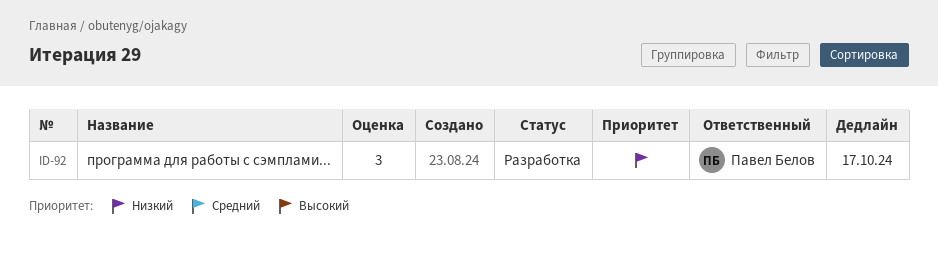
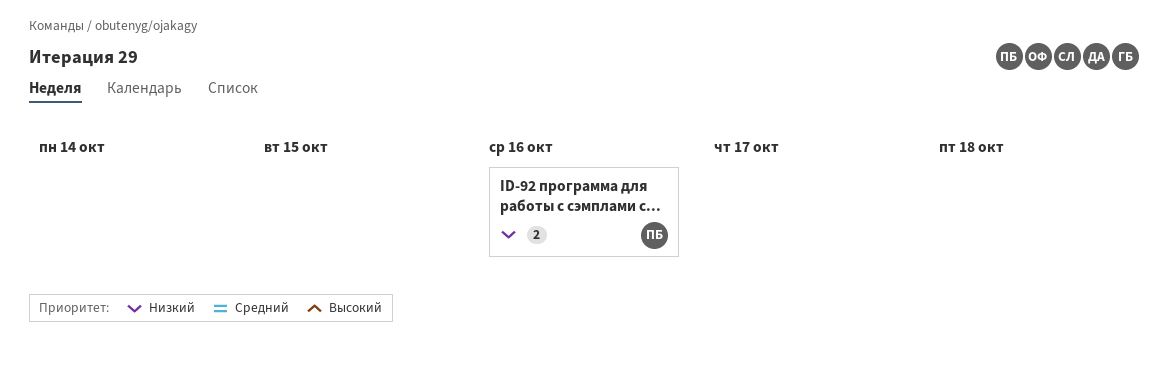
ID-92, estimate: 3 -> 2
ID-92, due: Oct 17 -> Oct 16

